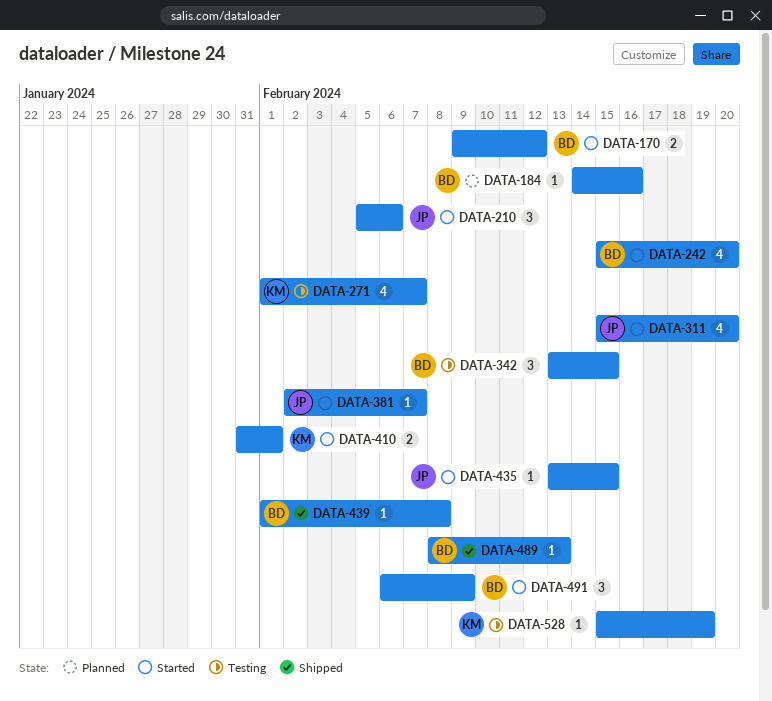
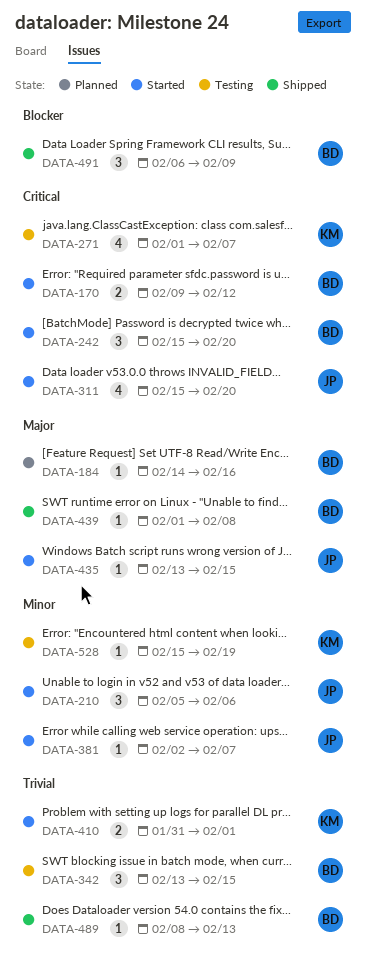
DATA-242, estimate: 4 -> 3
DATA-491, status: Started -> Shipped

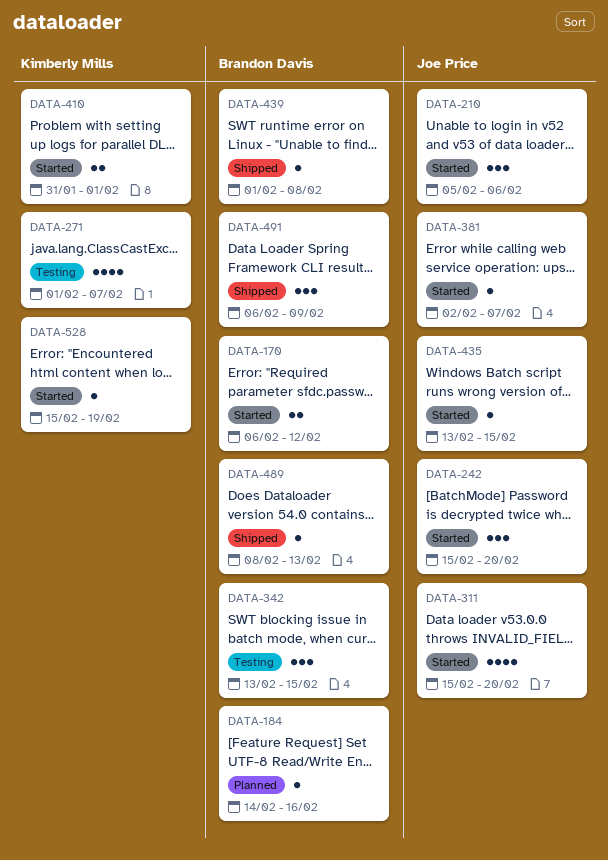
DATA-170, start: Feb 9 -> Feb 6
DATA-242, owner: Brandon Davis -> Joe Price
DATA-528, status: Testing -> Started

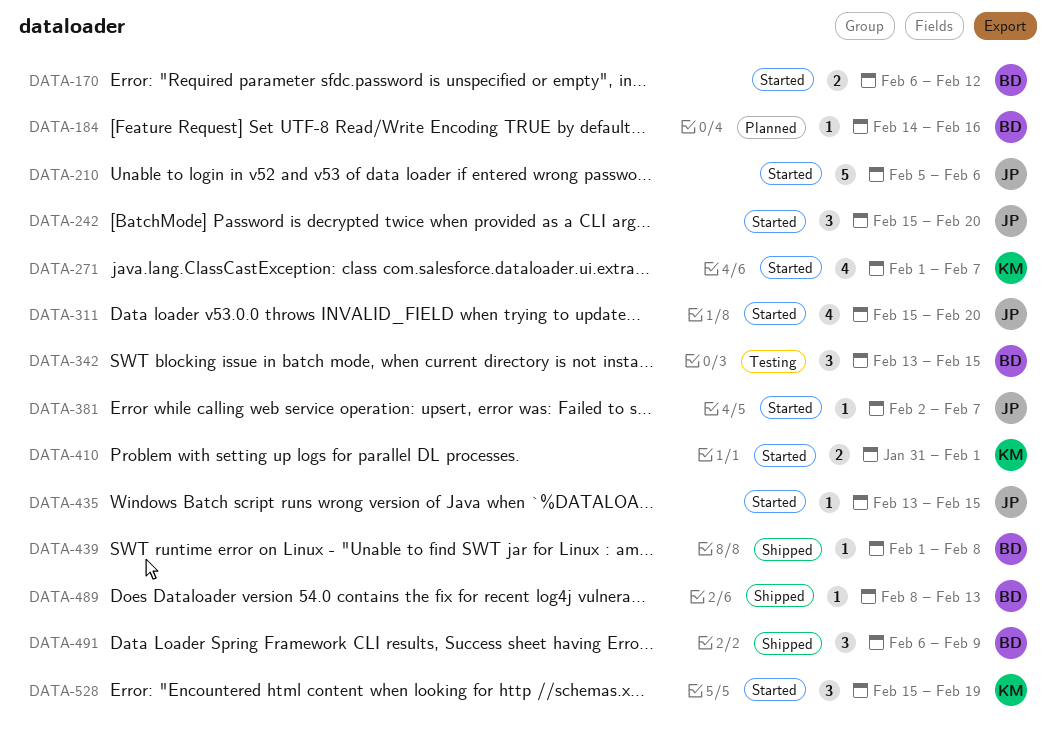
DATA-210, estimate: 3 -> 5
DATA-271, status: Testing -> Started
DATA-528, estimate: 1 -> 3

